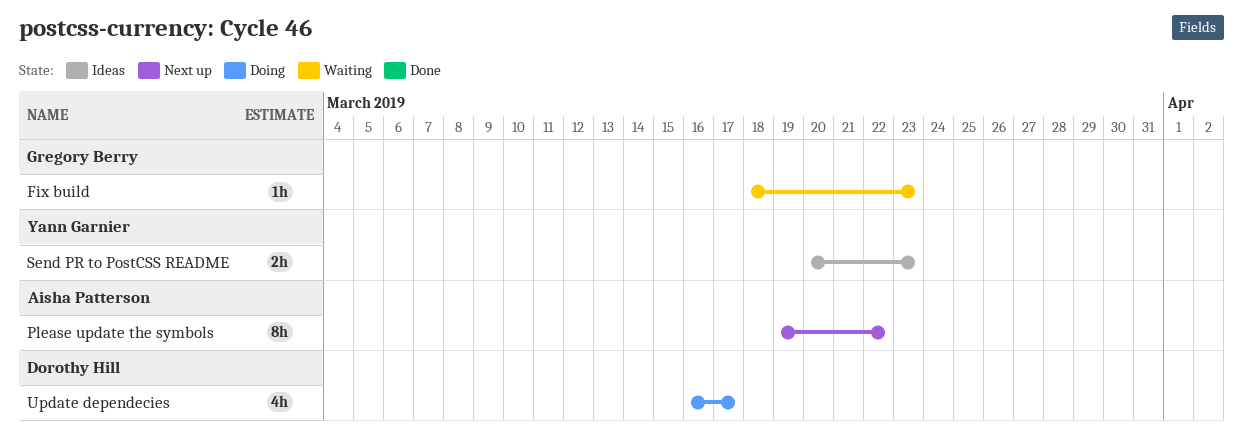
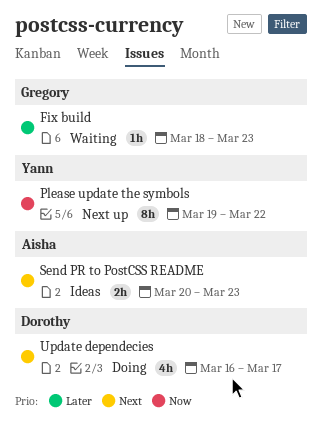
Please update the symbols, owner: Aisha Patterson -> Yann Garnier
Send PR to PostCSS README, owner: Yann Garnier -> Aisha Patterson

